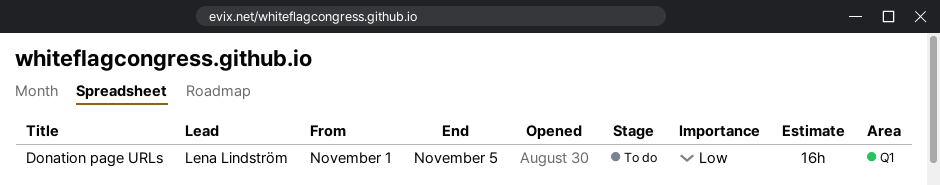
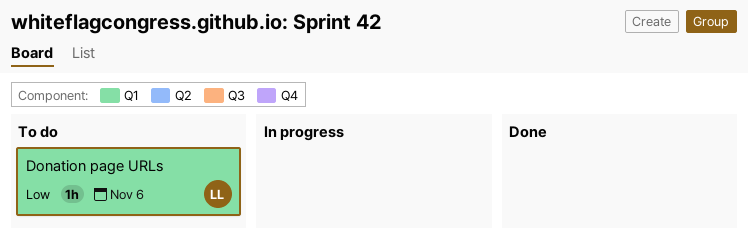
Donation page URLs, estimate: 16h -> 1h
Donation page URLs, due: Nov 5 -> Nov 6

